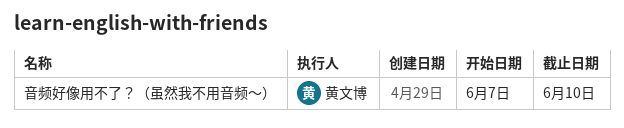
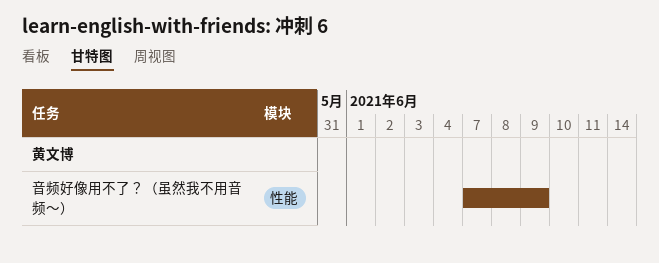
音频好像用不了？（虽然我不用音频～）, due: Jun 10 -> Jun 9

